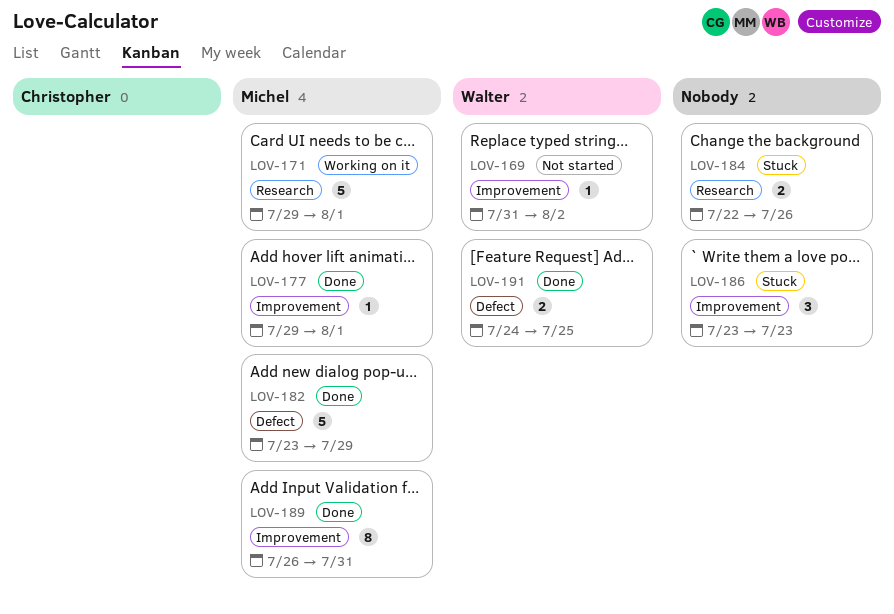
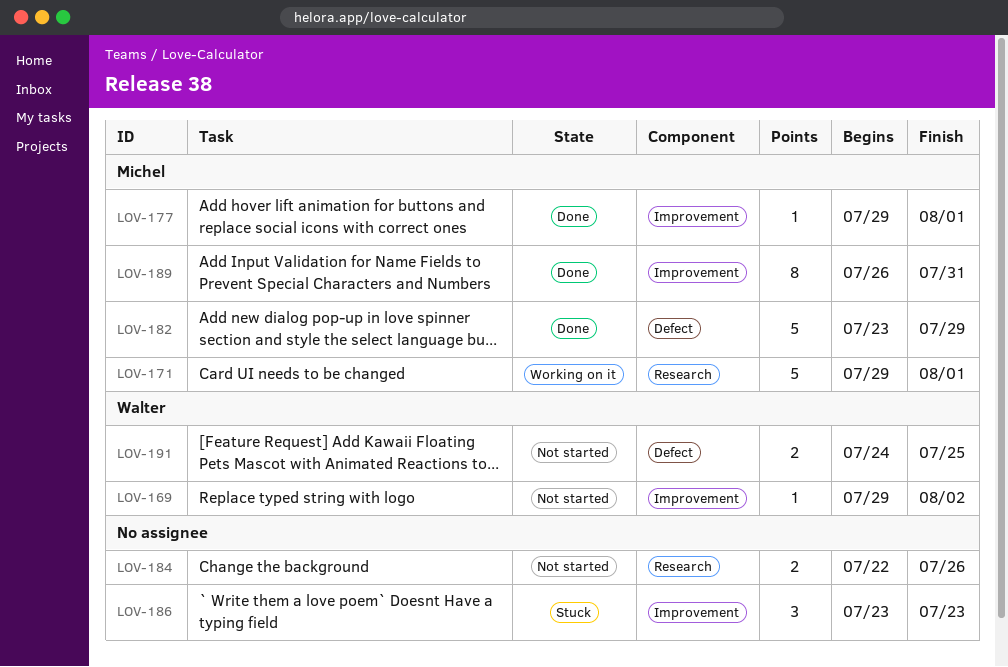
LOV-169, start: Jul 31 -> Jul 29
LOV-184, status: Stuck -> Not started
LOV-191, status: Done -> Not started

